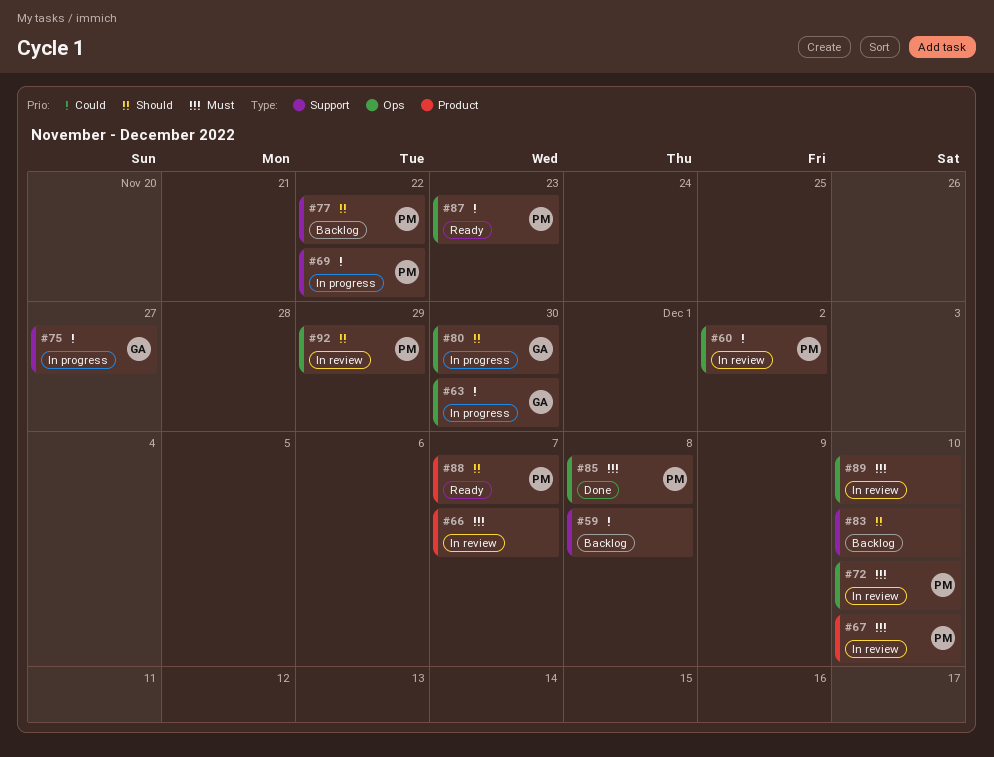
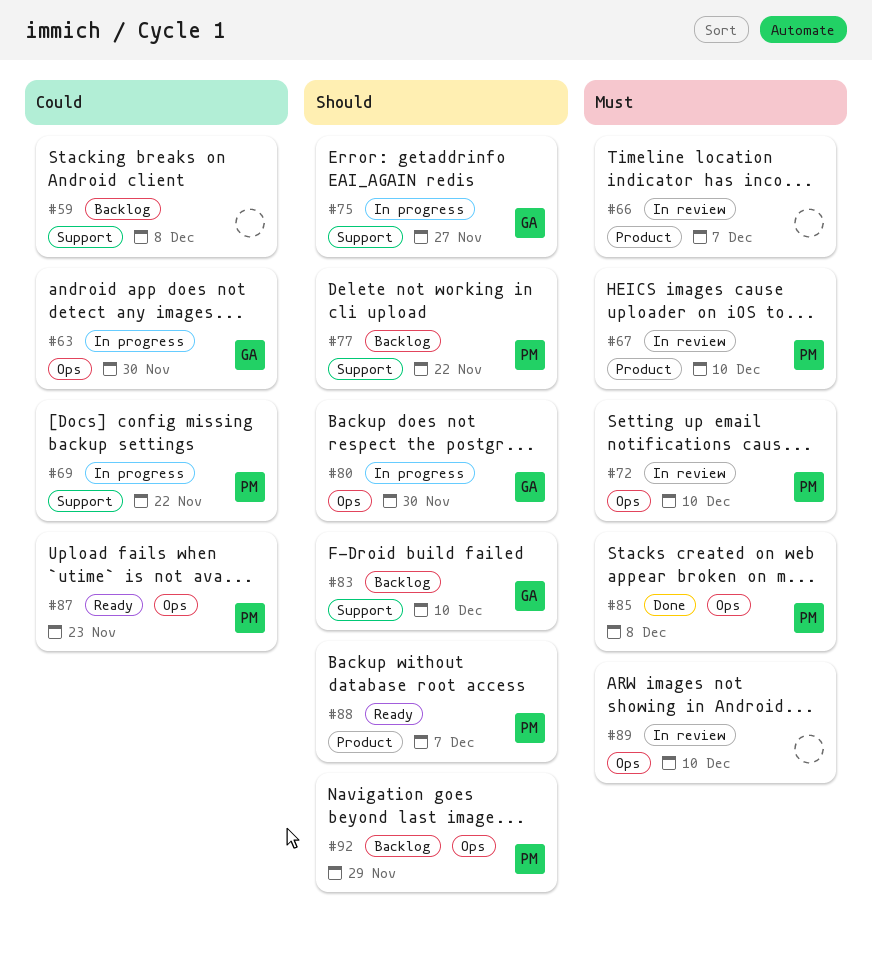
#60: present -> none
#75, priority: Could -> Should
#83, owner: none -> GA
#92, status: In review -> Backlog

